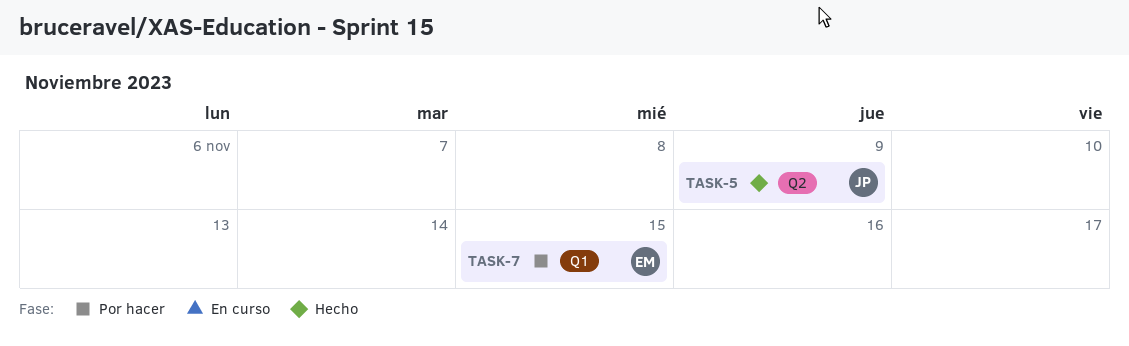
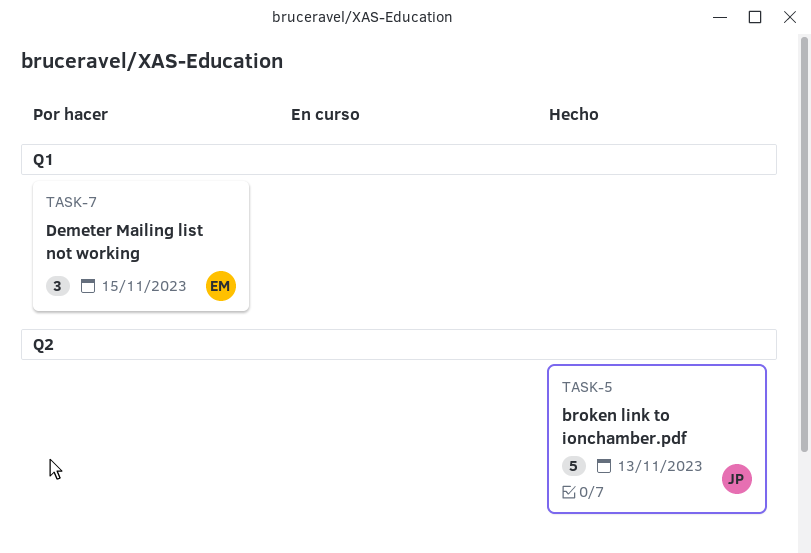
TASK-5, due: Nov 9 -> Nov 13

